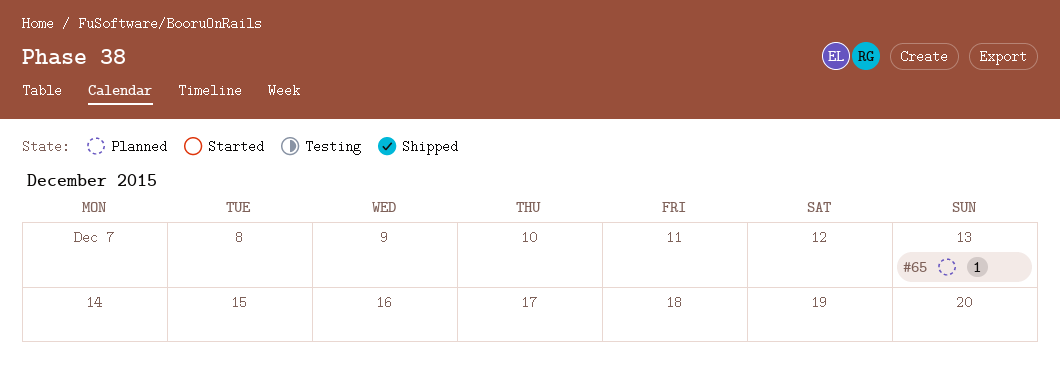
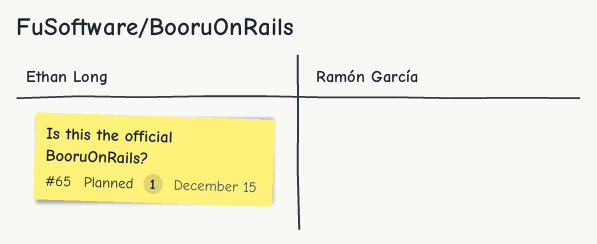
#65, due: Dec 13 -> Dec 15

